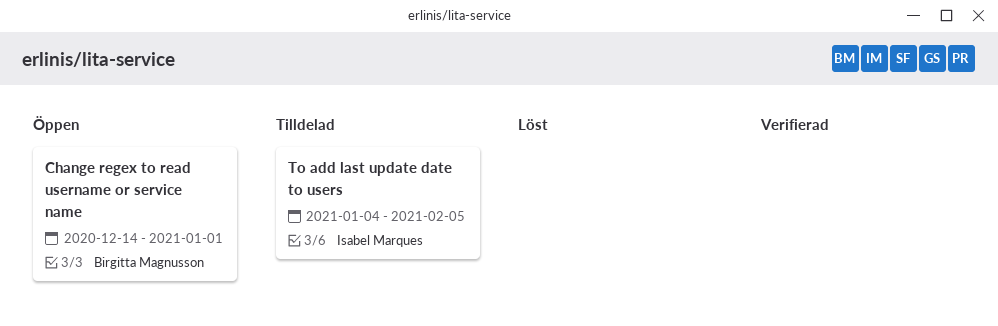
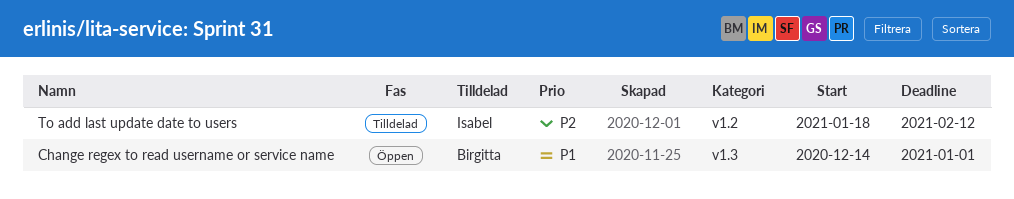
To add last update date to users, start: Jan 4 -> Jan 18
To add last update date to users, due: Feb 5 -> Feb 12

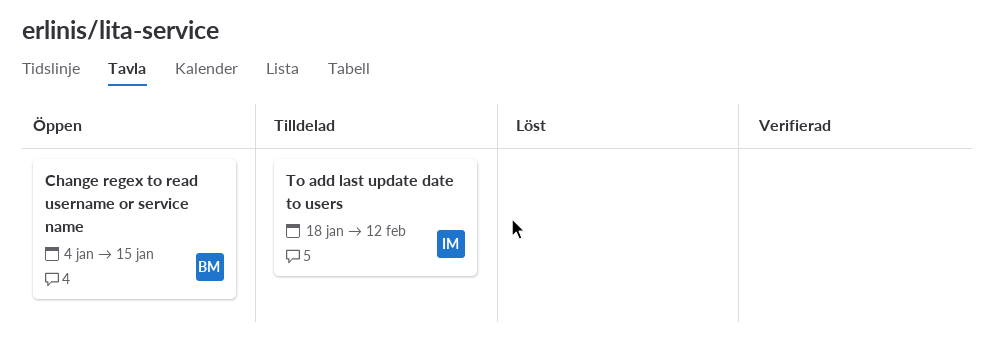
Change regex to read username or service name, start: Dec 14 -> Jan 4
Change regex to read username or service name, due: Jan 1 -> Jan 15

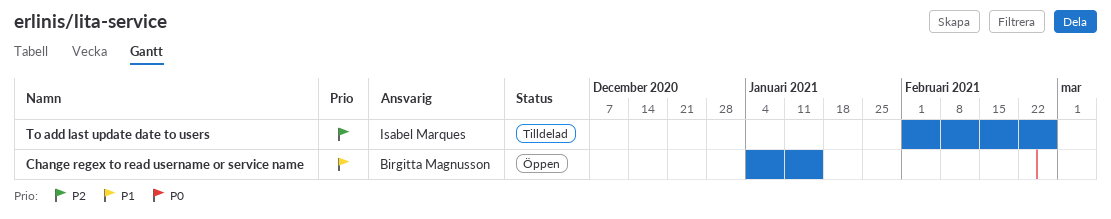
To add last update date to users, start: Jan 18 -> Feb 1
To add last update date to users, due: Feb 12 -> Feb 26

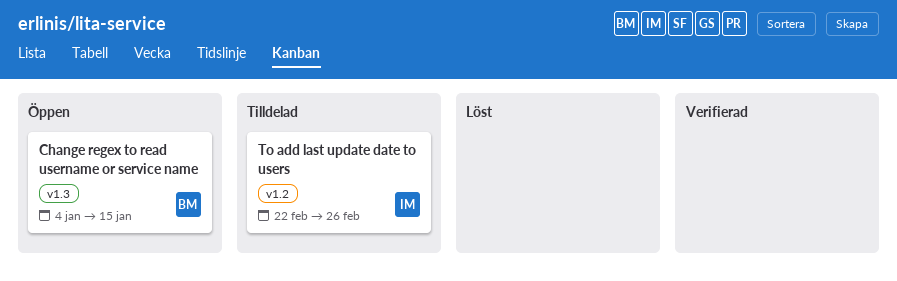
To add last update date to users, start: Feb 1 -> Feb 22

